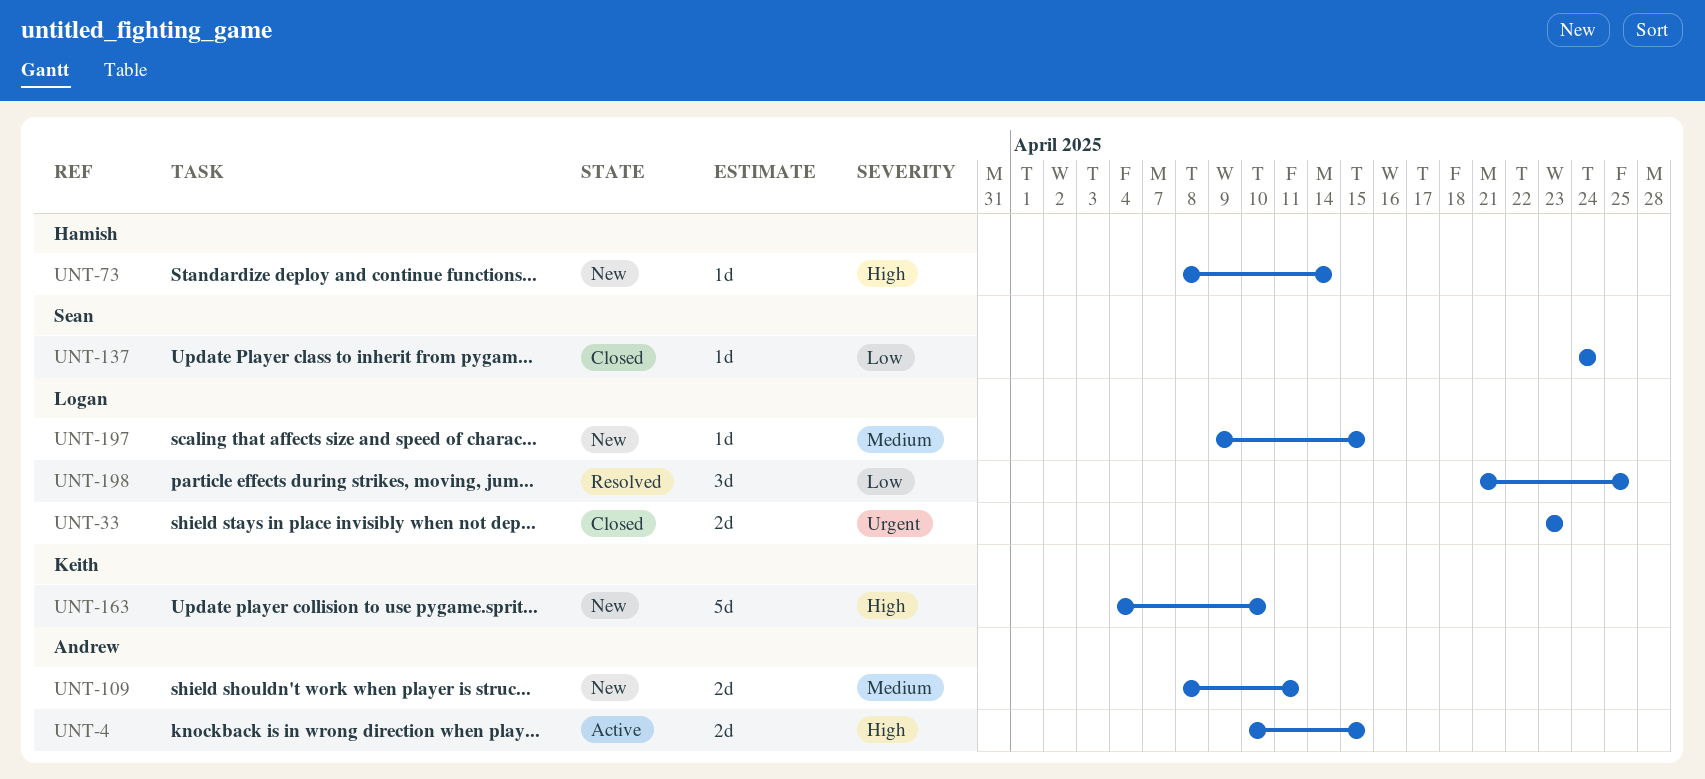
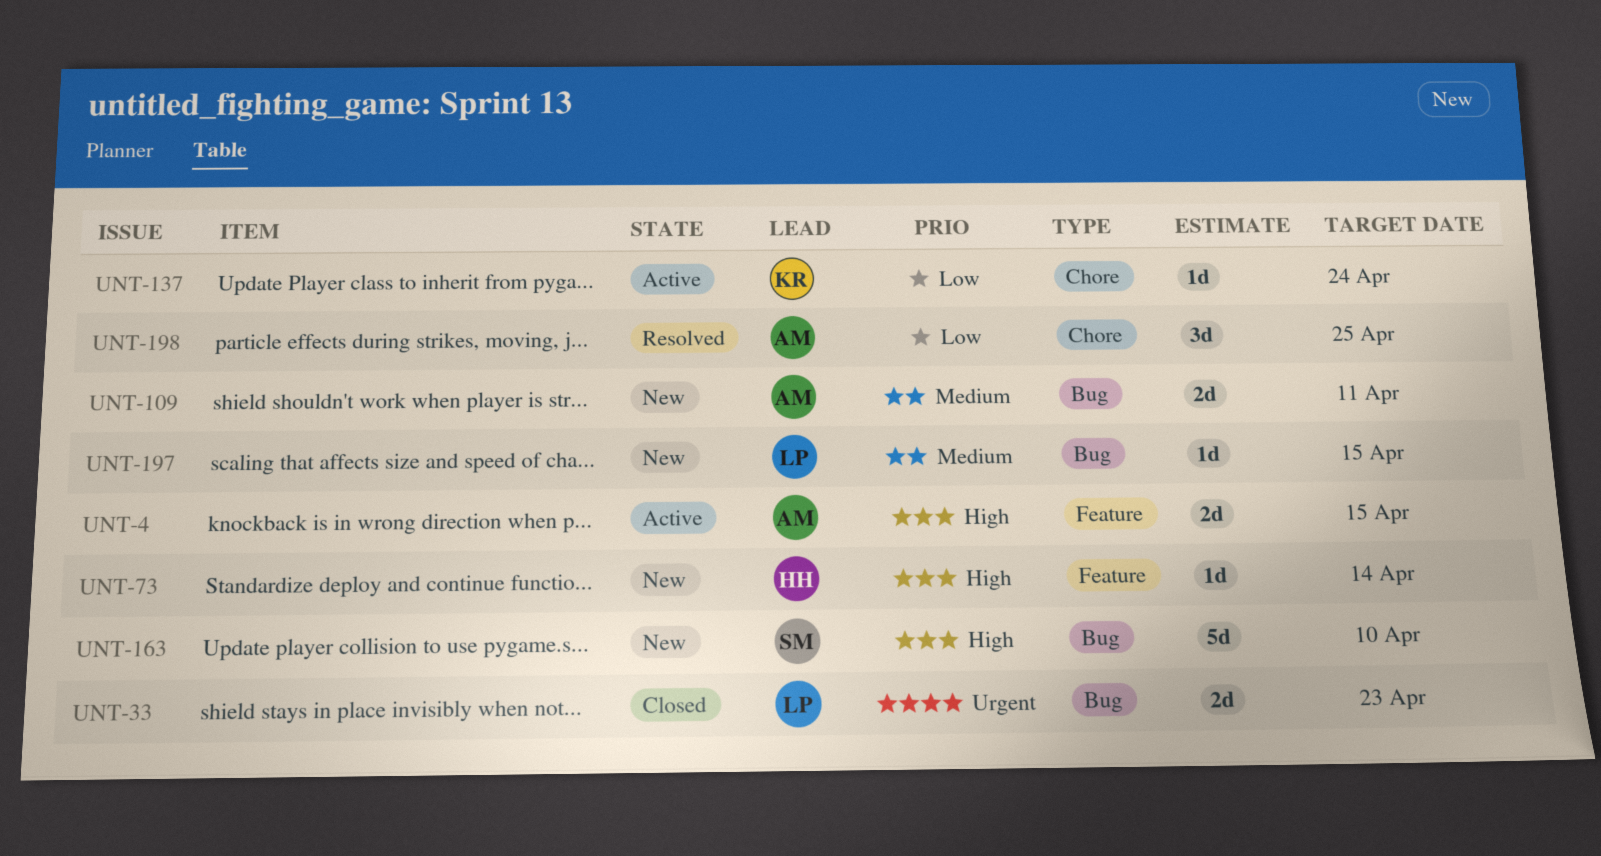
UNT-137, status: Closed -> Active
UNT-137, owner: Sean -> Keith
UNT-163, owner: Keith -> Sean
UNT-198, owner: Logan -> Andrew

